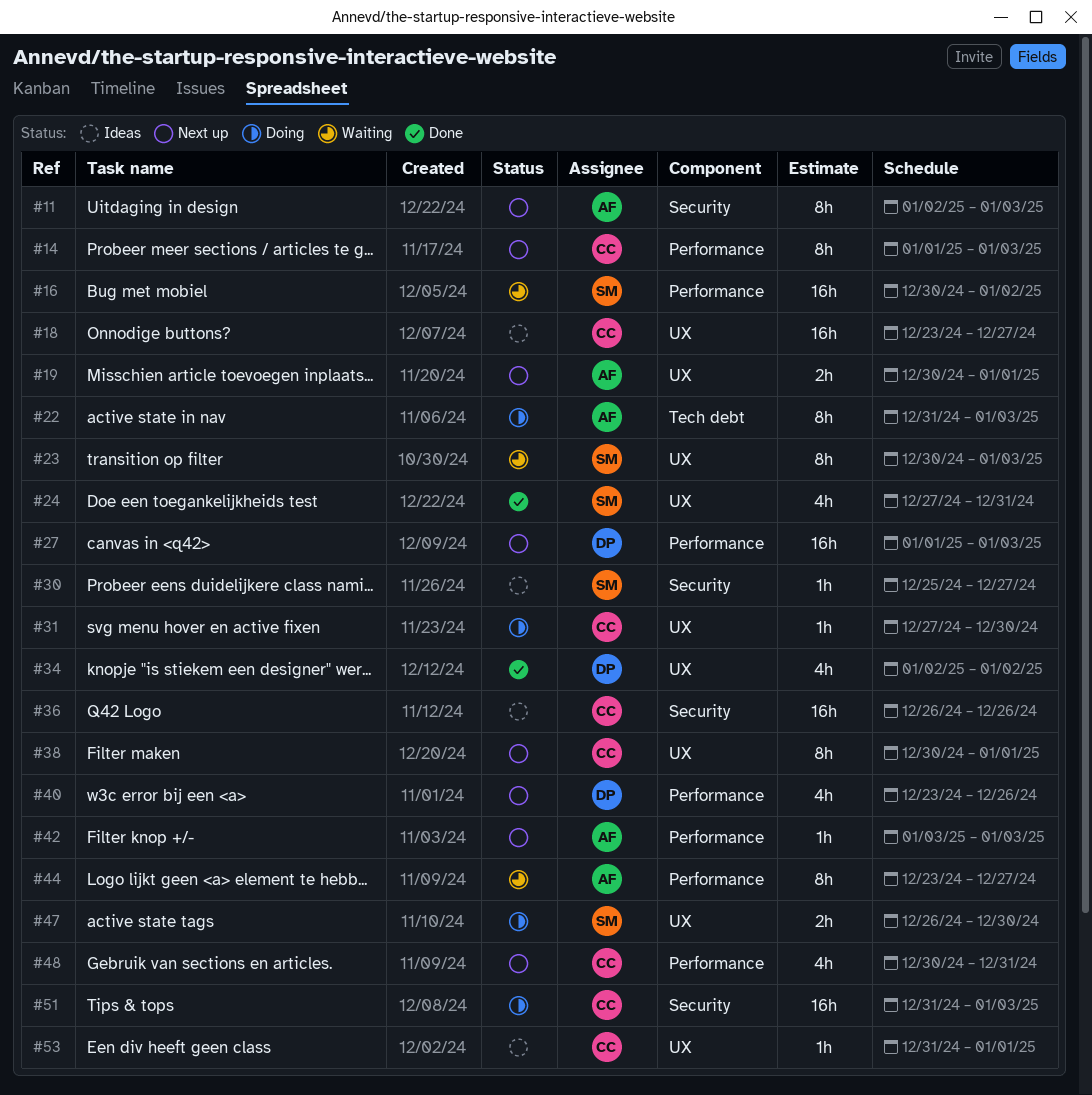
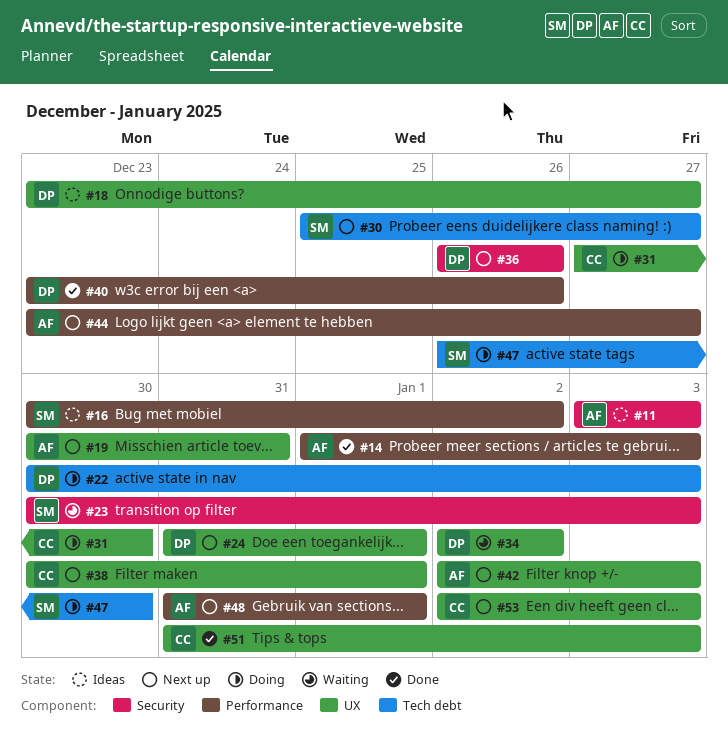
#11, status: Next up -> Ideas
#11, start: Jan 2 -> Jan 3
#14, status: Next up -> Done
#14, owner: CC -> AF
#16, status: Waiting -> Ideas
#18, owner: CC -> DP
#19, due: Jan 1 -> Dec 31
#22, owner: AF -> DP
#22, start: Dec 31 -> Dec 30
#23, label: UX -> Security
#24, status: Done -> Next up
#24, owner: SM -> DP
#24, start: Dec 27 -> Dec 31
#24, due: Dec 31 -> Jan 1
#27: present -> none
#30, status: Ideas -> Next up
#30, label: Security -> Tech debt
#34, status: Done -> Waiting
#36, status: Ideas -> Next up
#36, owner: CC -> DP
#40, status: Next up -> Done
#42, label: Performance -> UX
#42, start: Jan 3 -> Jan 2
#44, status: Waiting -> Next up
#47, label: UX -> Tech debt
#48, owner: CC -> AF
#48, start: Dec 30 -> Dec 31
#48, due: Dec 31 -> Jan 1
#51, status: Doing -> Done
#51, label: Security -> UX
#53, status: Ideas -> Next up
#53, start: Dec 31 -> Jan 2
#53, due: Jan 1 -> Jan 3

